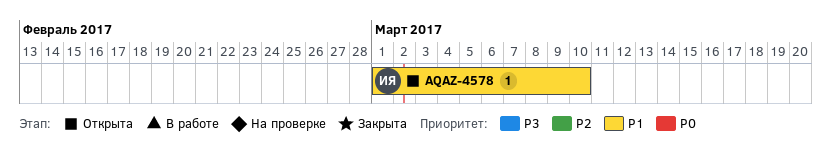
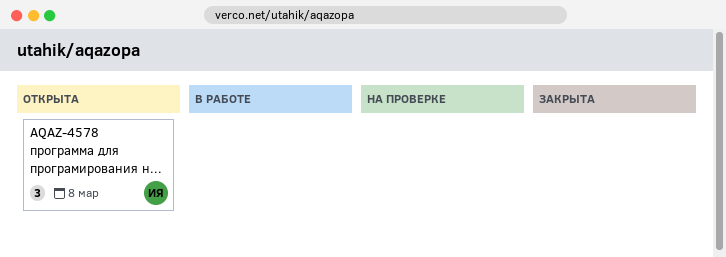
AQAZ-4578, estimate: 1 -> 3
AQAZ-4578, due: Mar 10 -> Mar 8

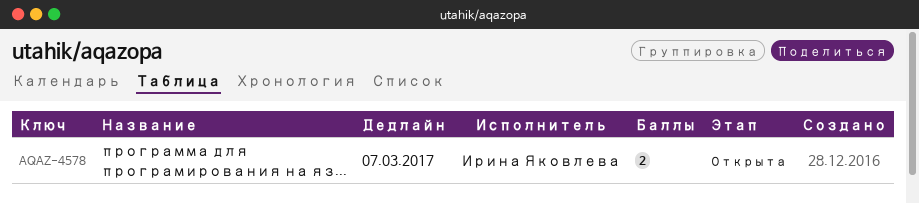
AQAZ-4578, estimate: 3 -> 2
AQAZ-4578, due: Mar 8 -> Mar 7

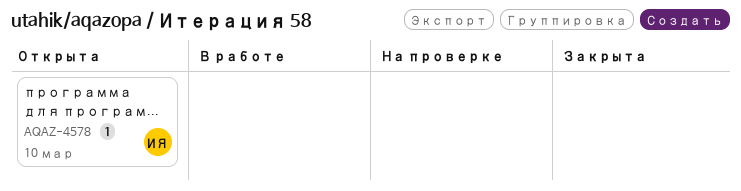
AQAZ-4578, estimate: 2 -> 1
AQAZ-4578, due: Mar 7 -> Mar 10

